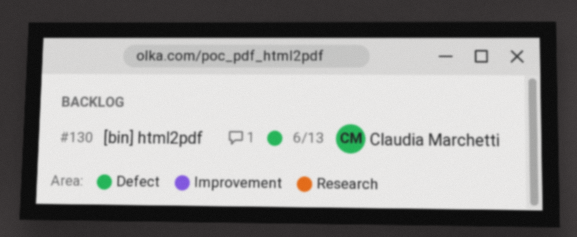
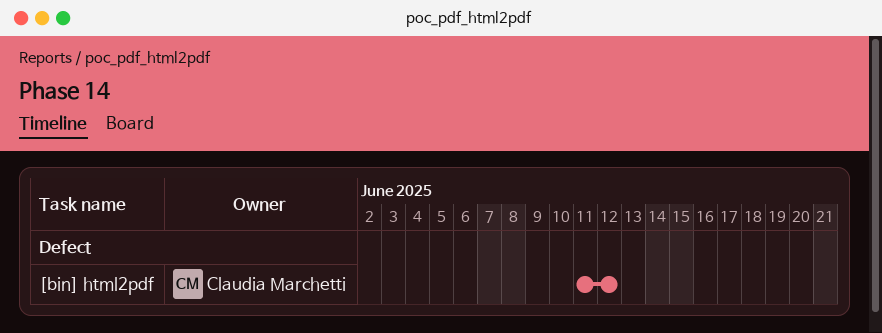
[bin] html2pdf, due: Jun 13 -> Jun 12

